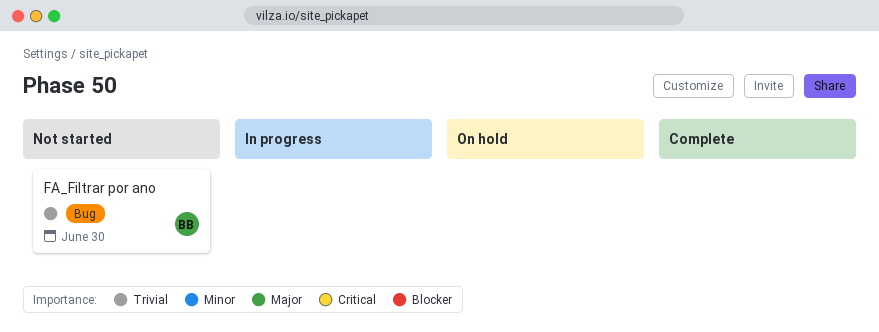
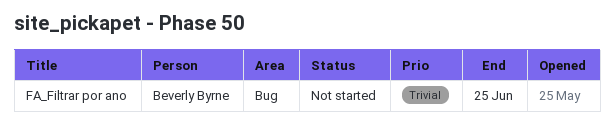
FA_Filtrar por ano, due: Jun 30 -> Jun 25

